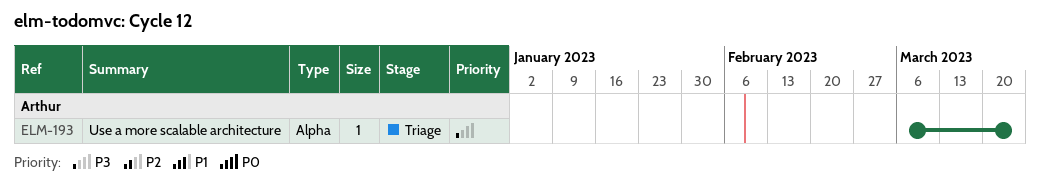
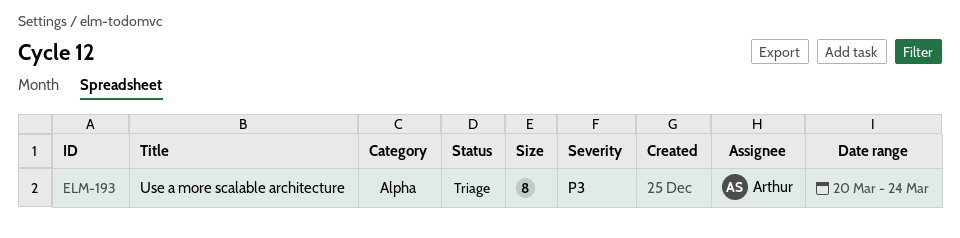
ELM-193, estimate: 1 -> 8
ELM-193, start: Mar 6 -> Mar 20

